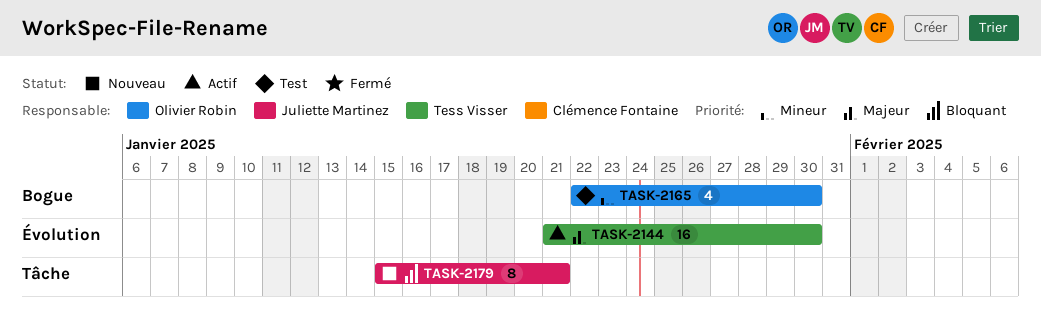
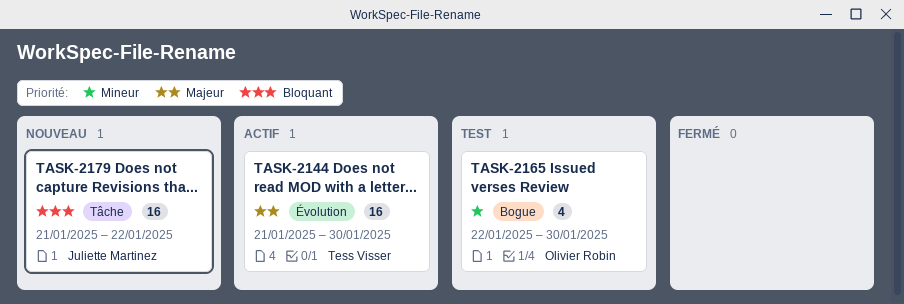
TASK-2179, estimate: 8 -> 16
TASK-2179, start: Jan 15 -> Jan 21
TASK-2179, due: Jan 21 -> Jan 22

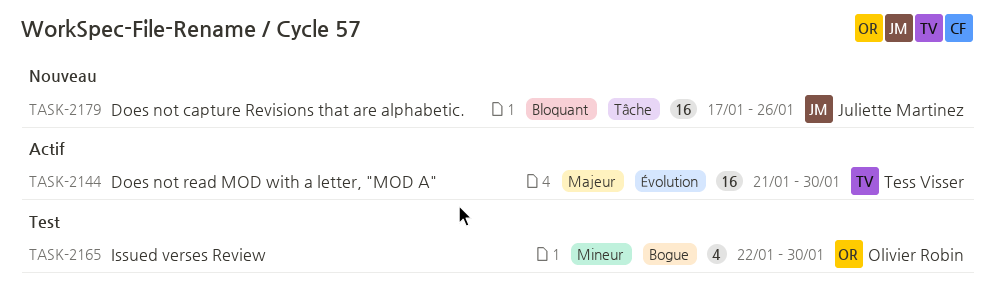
TASK-2179, start: Jan 21 -> Jan 17
TASK-2179, due: Jan 22 -> Jan 26

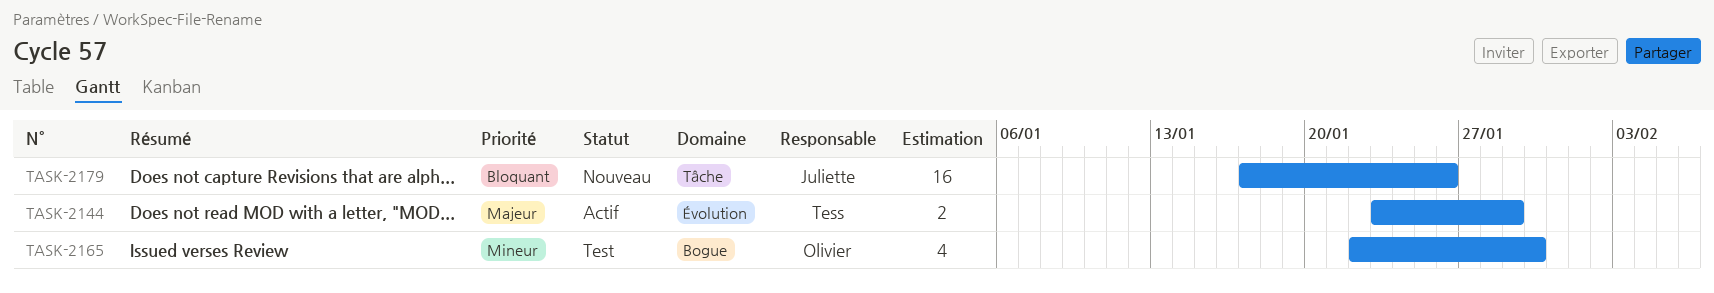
TASK-2144, estimate: 16 -> 2
TASK-2144, start: Jan 21 -> Jan 23
TASK-2144, due: Jan 30 -> Jan 29

